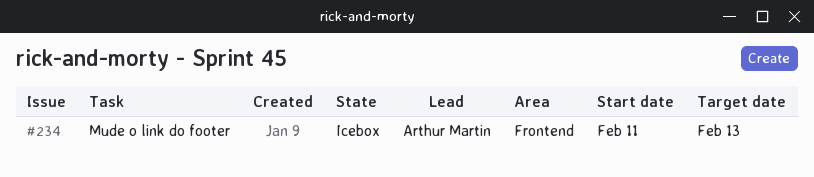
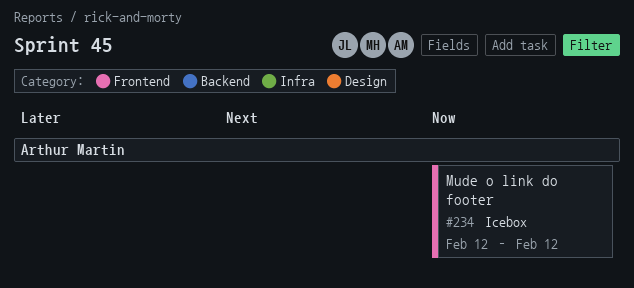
#234, start: Feb 11 -> Feb 12
#234, due: Feb 13 -> Feb 12

